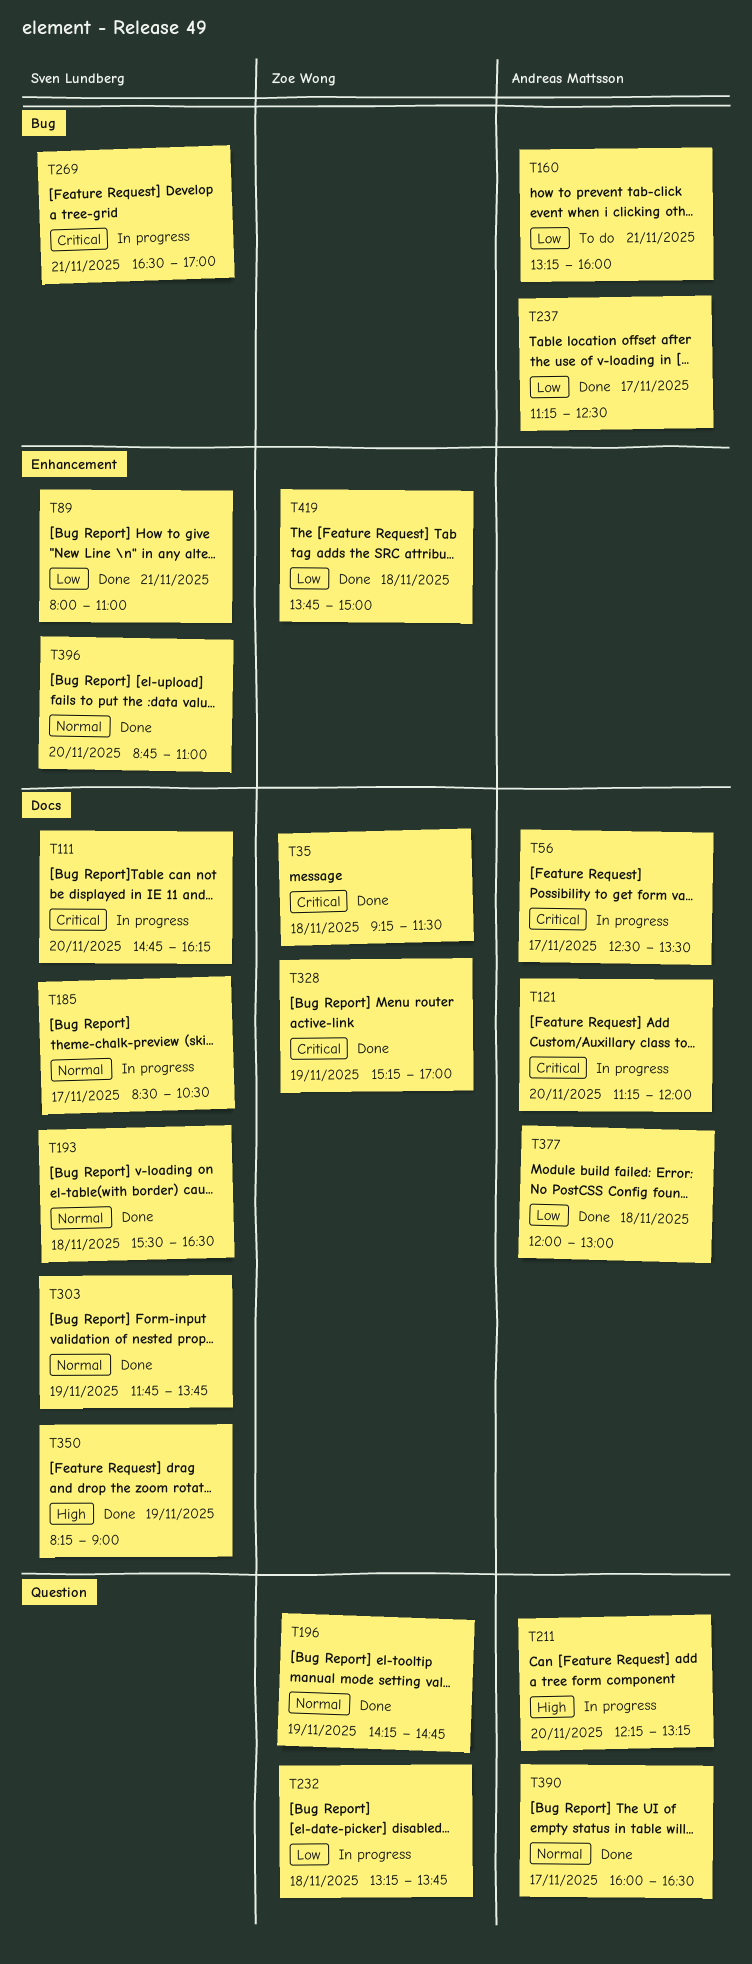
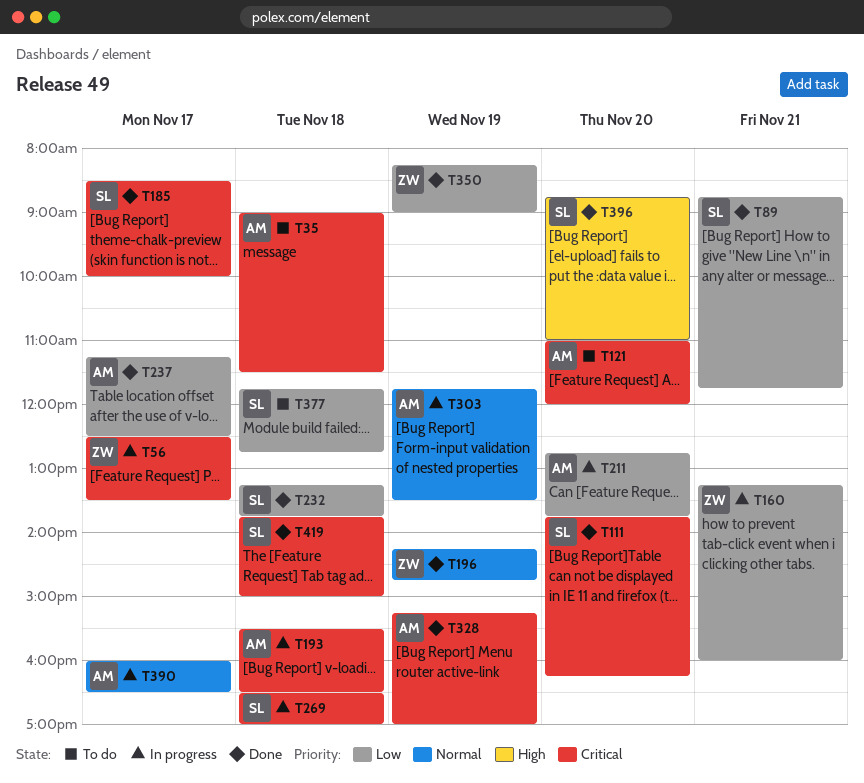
T35, status: Done -> To do
T35, owner: Zoe Wong -> Andreas Mattsson
T35, begins: 09:15 -> 09:00
T56, owner: Andreas Mattsson -> Zoe Wong
T89, begins: 08:00 -> 08:45
T89, ends: 11:00 -> 11:45
T111, status: In progress -> Done
T111, begins: 14:45 -> 13:45
T121, status: In progress -> To do
T121, begins: 11:15 -> 11:00
T160, status: To do -> In progress
T160, owner: Andreas Mattsson -> Zoe Wong
T185, status: In progress -> Done
T185, priority: Normal -> Critical
T185, ends: 10:30 -> 10:00
T193, status: Done -> In progress
T193, owner: Sven Lundberg -> Andreas Mattsson
T193, priority: Normal -> Critical
T211, priority: High -> Low
T211, begins: 12:15 -> 12:45
T211, ends: 13:15 -> 13:45
T232, status: In progress -> Done
T232, owner: Zoe Wong -> Sven Lundberg
T269, day: Nov 21 -> Nov 18
T303, status: Done -> In progress
T303, owner: Sven Lundberg -> Andreas Mattsson
T303, ends: 13:45 -> 13:30
T328, owner: Zoe Wong -> Andreas Mattsson
T350, owner: Sven Lundberg -> Zoe Wong
T350, priority: High -> Low
T377, status: Done -> To do
T377, owner: Andreas Mattsson -> Sven Lundberg
T377, begins: 12:00 -> 11:45
T377, ends: 13:00 -> 12:45
T390, status: Done -> In progress
T396, priority: Normal -> High
T419, owner: Zoe Wong -> Sven Lundberg
T419, priority: Low -> Critical

